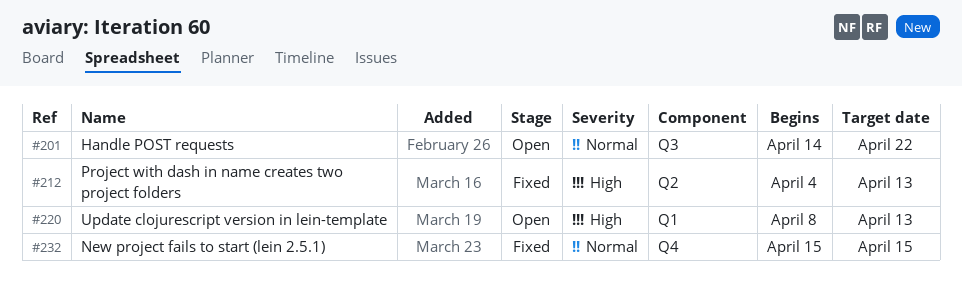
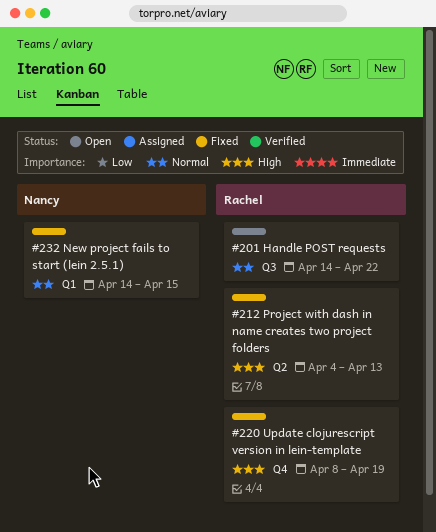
#220, status: Open -> Fixed
#220, label: Q1 -> Q4
#220, due: Apr 13 -> Apr 19
#232, label: Q4 -> Q1
#232, start: Apr 15 -> Apr 14

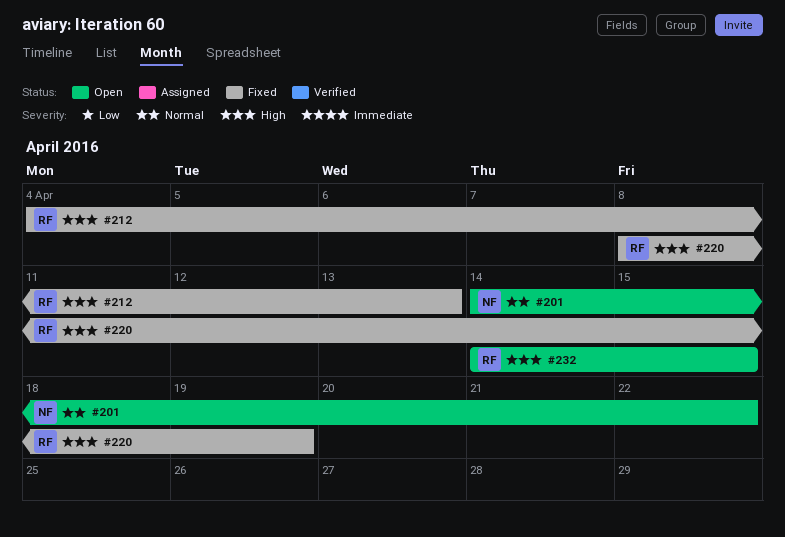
#201, owner: Rachel -> Nancy
#232, status: Fixed -> Open
#232, owner: Nancy -> Rachel
#232, priority: Normal -> High

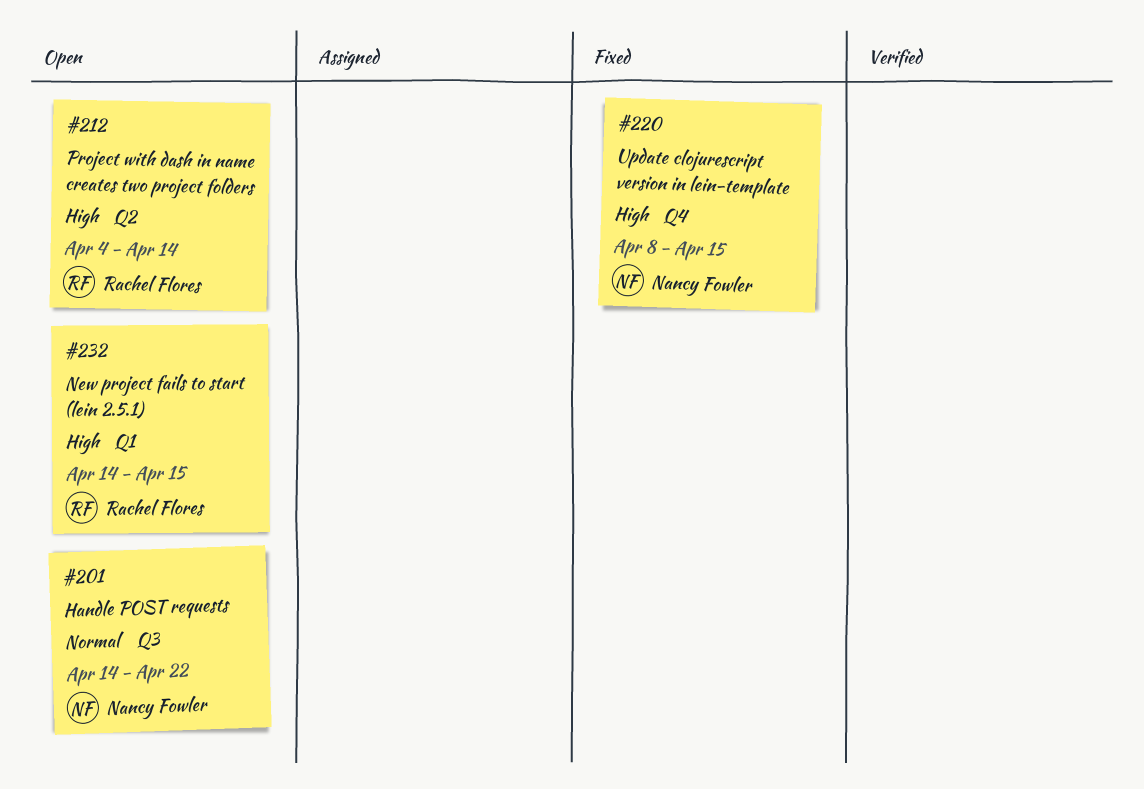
#212, status: Fixed -> Open
#212, due: Apr 13 -> Apr 14
#220, owner: Rachel Flores -> Nancy Fowler
#220, due: Apr 19 -> Apr 15

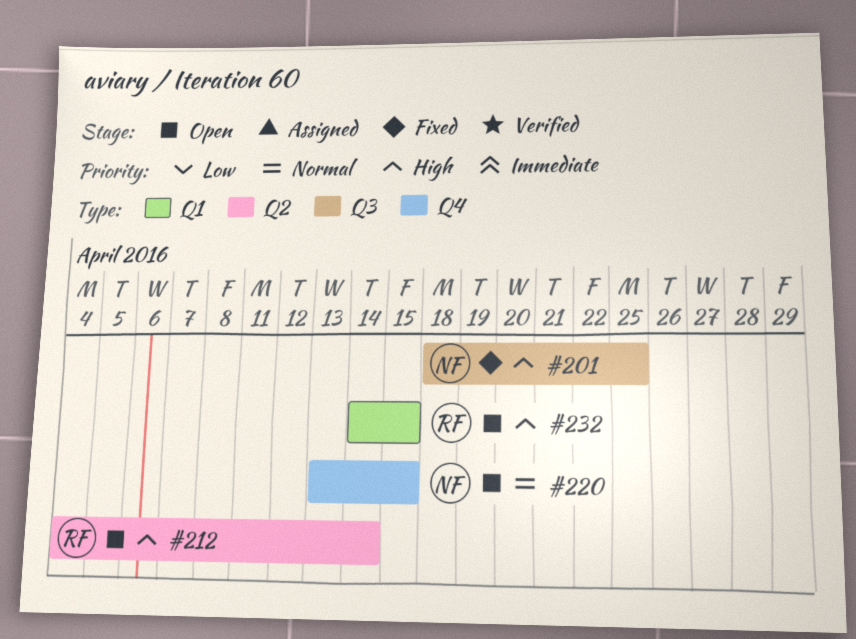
#201, status: Open -> Fixed
#201, priority: Normal -> High
#201, start: Apr 14 -> Apr 18
#201, due: Apr 22 -> Apr 25
#220, status: Fixed -> Open
#220, priority: High -> Normal
#220, start: Apr 8 -> Apr 13

